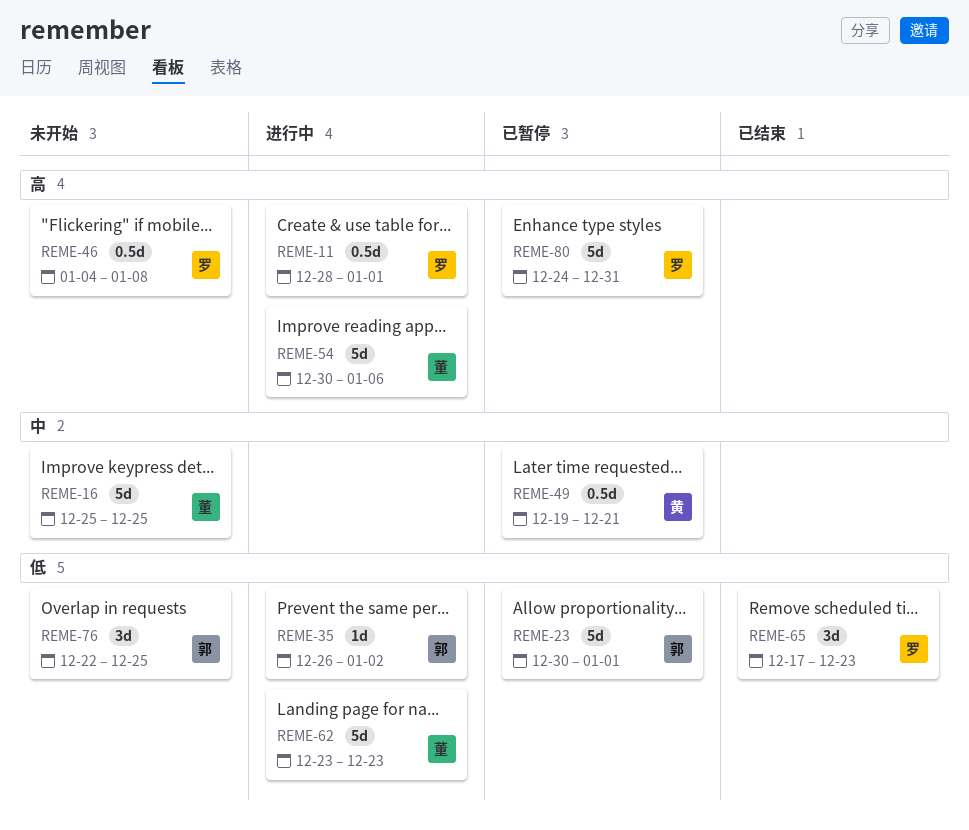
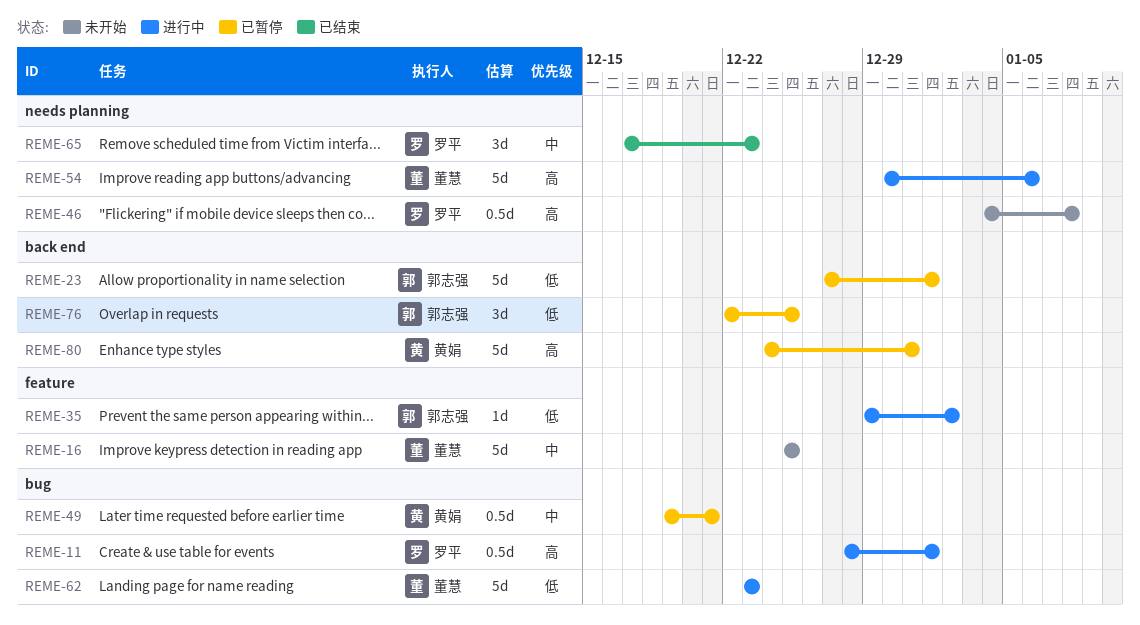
REME-23, start: Dec 30 -> Dec 27
REME-35, start: Dec 26 -> Dec 29
REME-65, priority: 低 -> 中
REME-76, status: 未开始 -> 已暂停
REME-80, owner: 罗平 -> 黄娟

